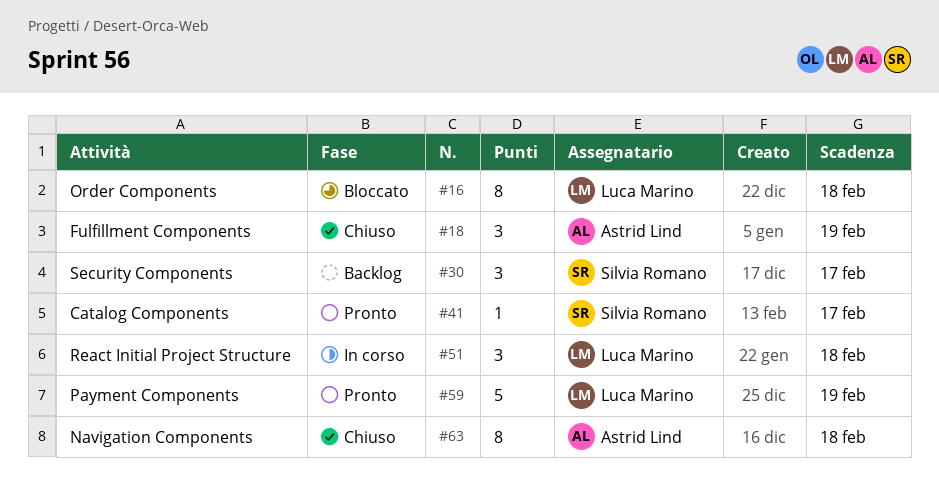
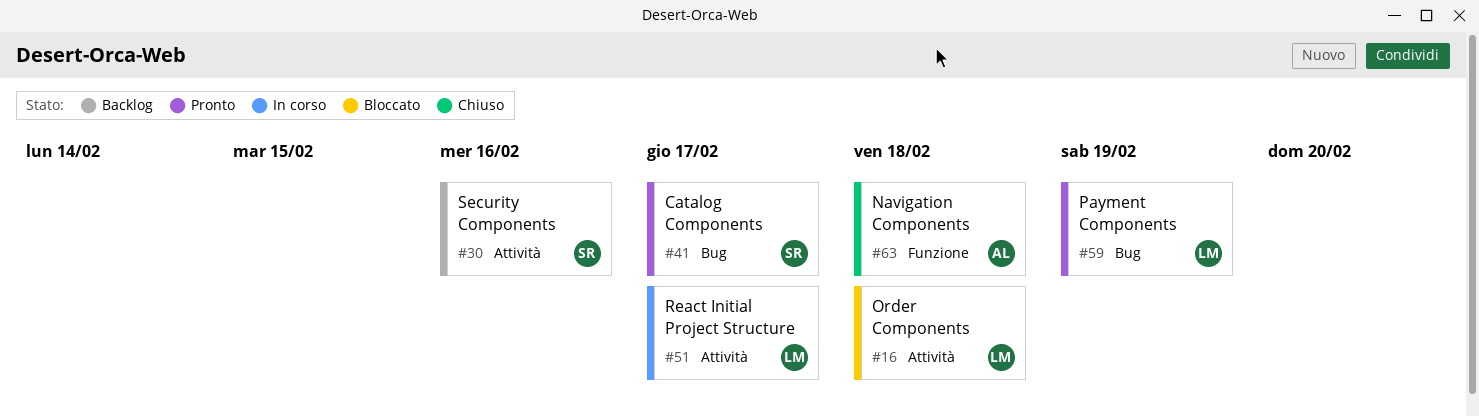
#18: present -> none
#30, due: Feb 17 -> Feb 16
#51, due: Feb 18 -> Feb 17

